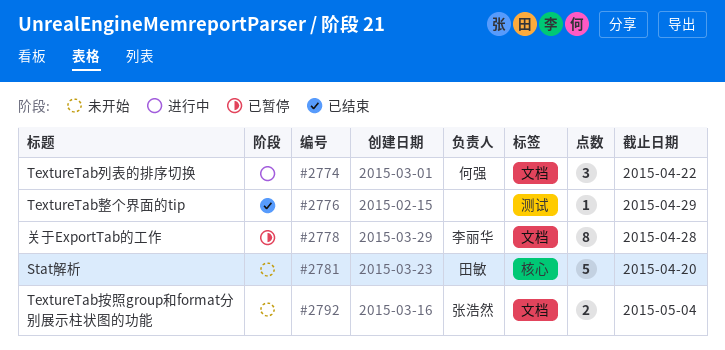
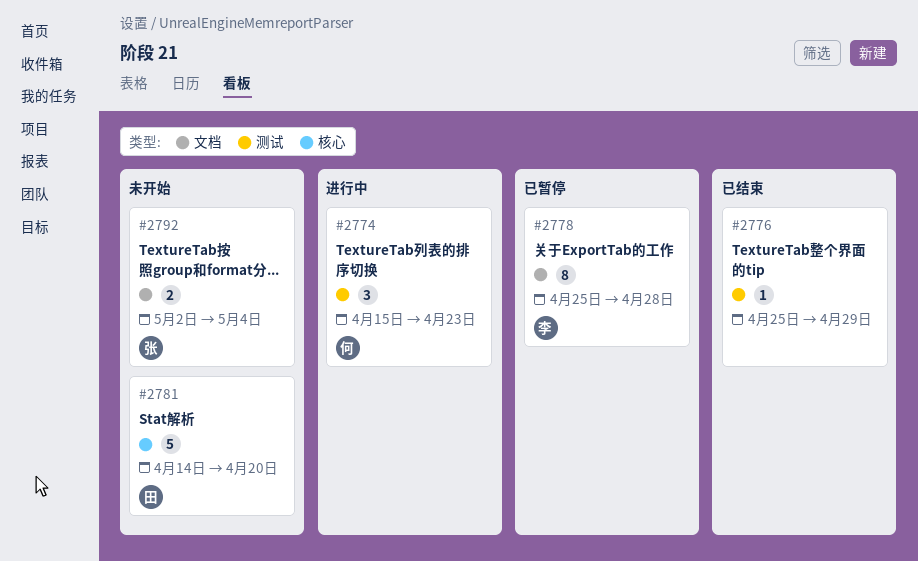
#2774, label: 文档 -> 测试
#2774, due: Apr 22 -> Apr 23

